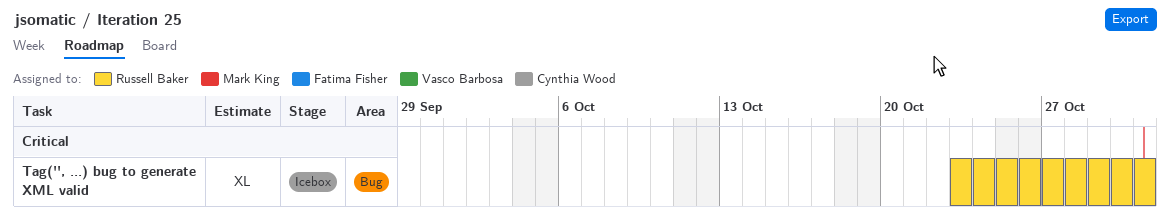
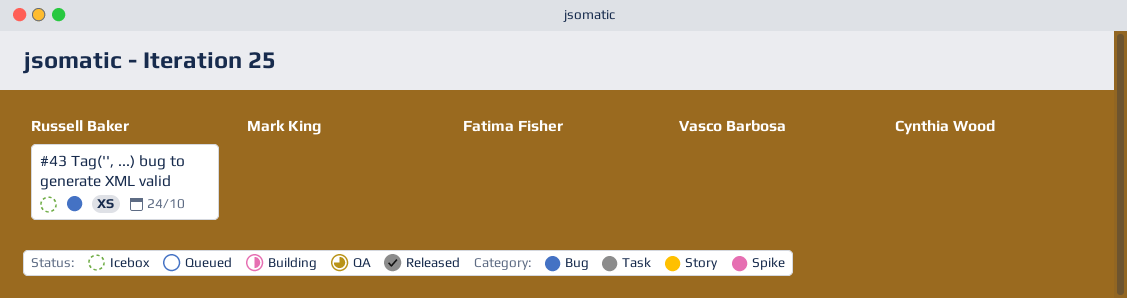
Tag('', ...) bug to generate XML valid, estimate: XL -> XS
Tag('', ...) bug to generate XML valid, due: Oct 31 -> Oct 24

